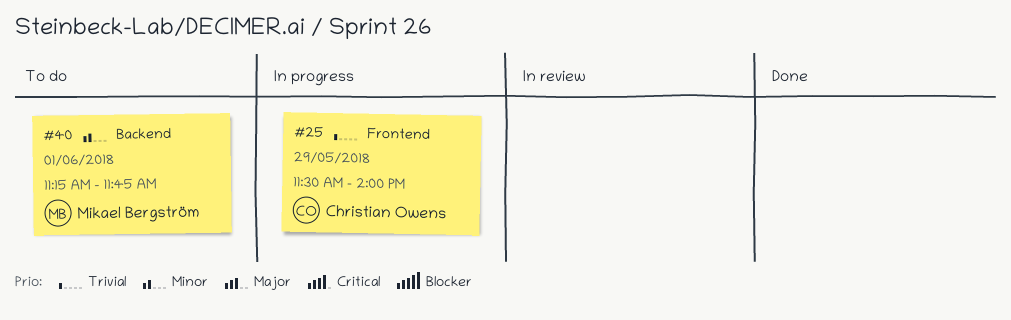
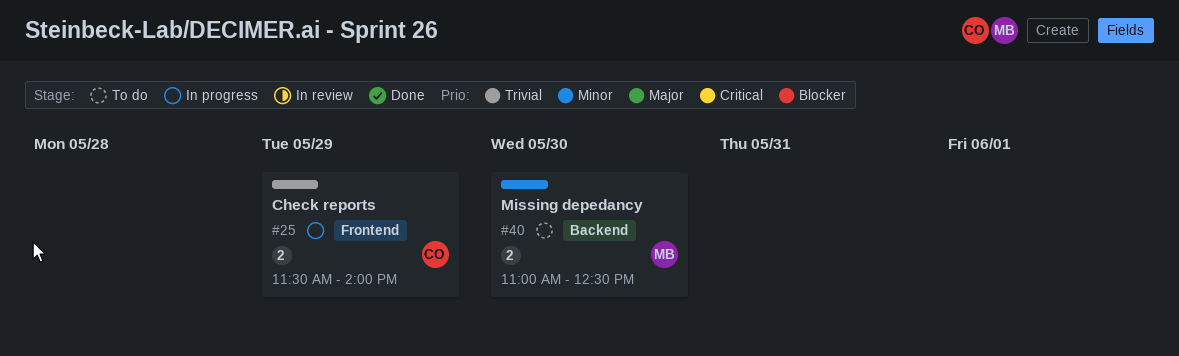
#40, day: Jun 1 -> May 30
#40, begins: 11:15 -> 11:00
#40, ends: 11:45 -> 12:30

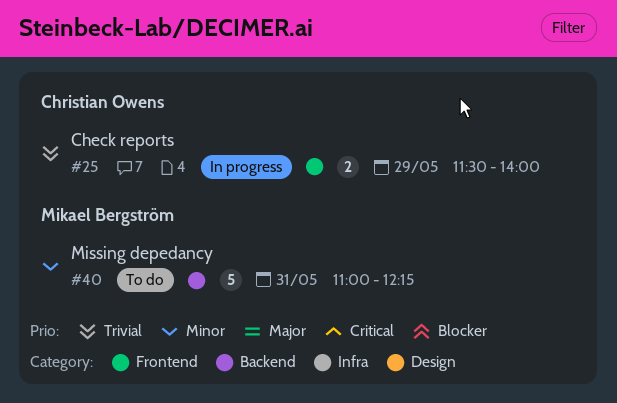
#40, estimate: 2 -> 5
#40, day: May 30 -> May 31
#40, ends: 12:30 -> 12:15

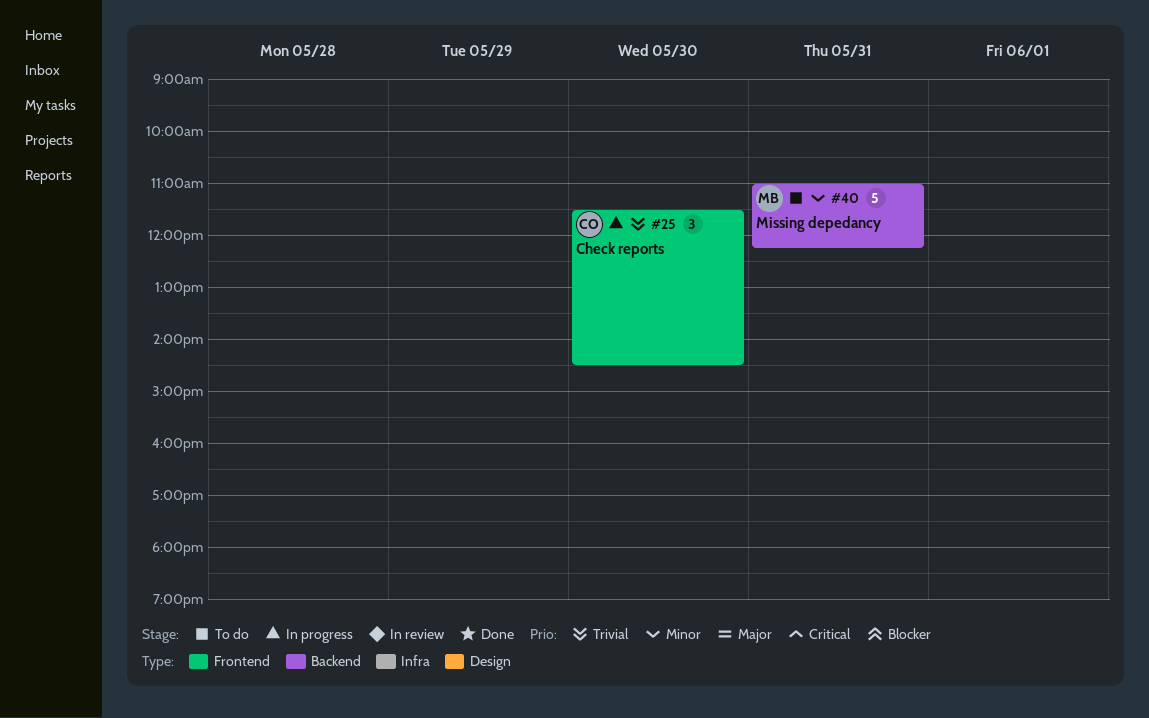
#25, estimate: 2 -> 3
#25, day: May 29 -> May 30
#25, ends: 14:00 -> 14:30

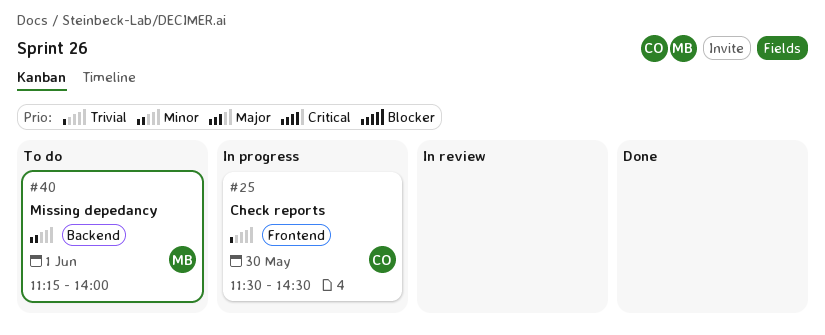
#40, day: May 31 -> Jun 1
#40, begins: 11:00 -> 11:15
#40, ends: 12:15 -> 14:00

